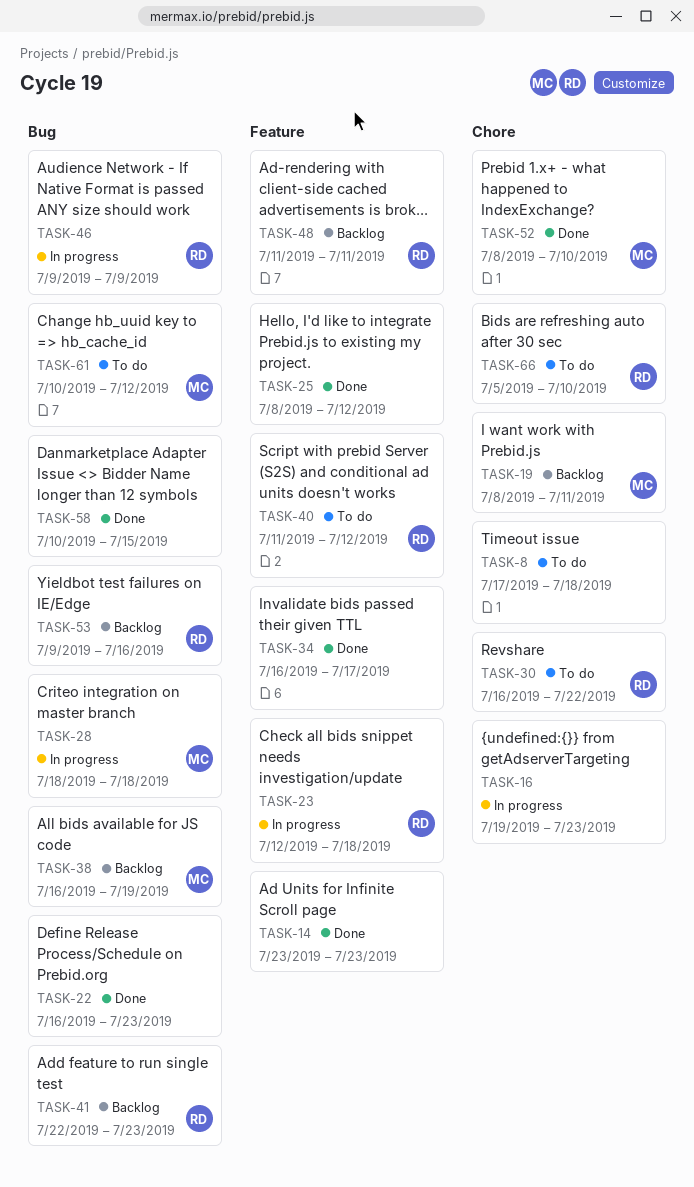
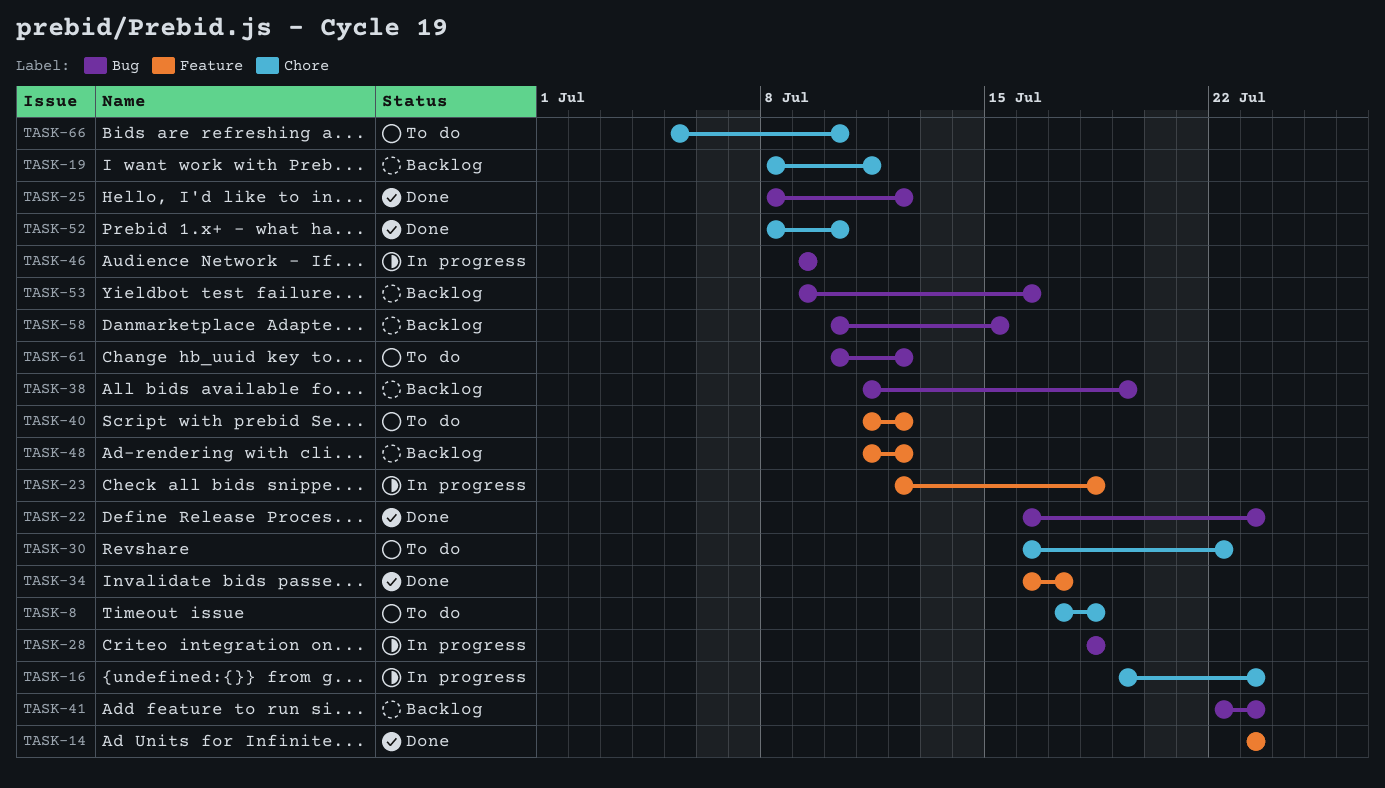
TASK-25, label: Feature -> Bug
TASK-38, start: Jul 16 -> Jul 11
TASK-48, due: Jul 11 -> Jul 12
TASK-58, status: Done -> Backlog

